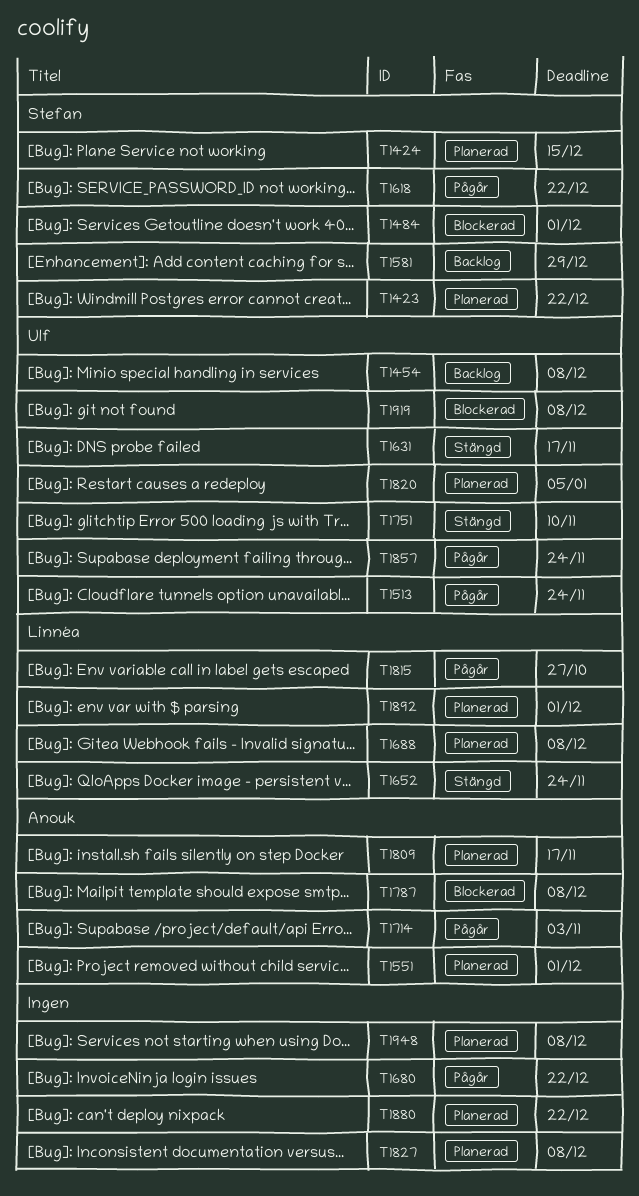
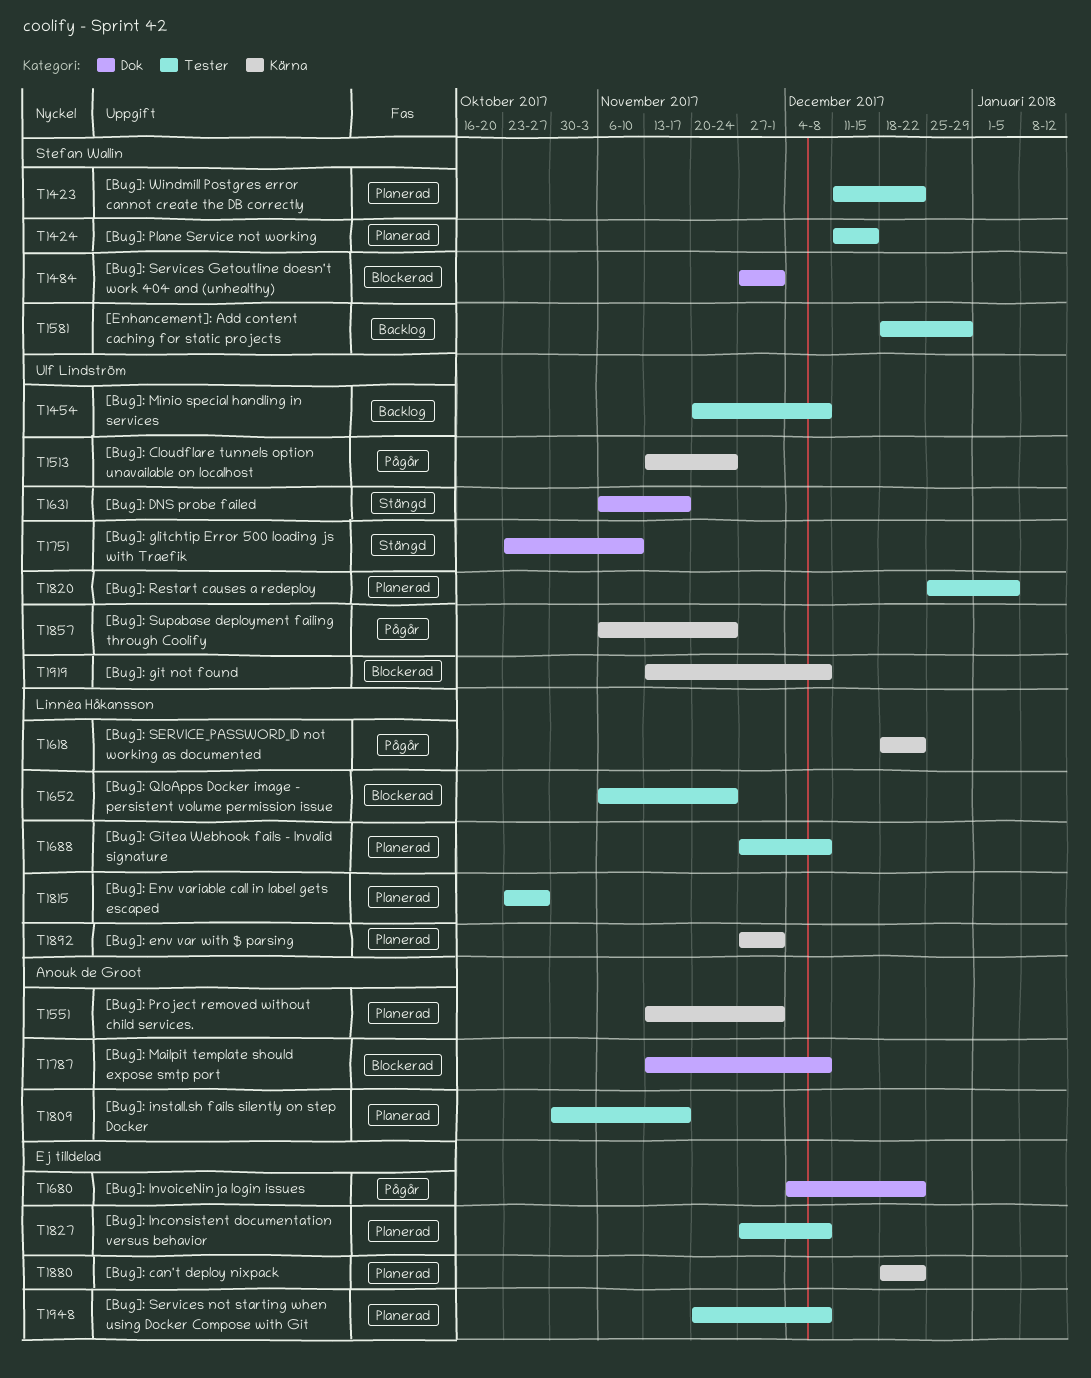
T1618, owner: Stefan Wallin -> Linnéa Håkansson
T1652, status: Stängd -> Blockerad
T1714: present -> none
T1815, status: Pågår -> Planerad

